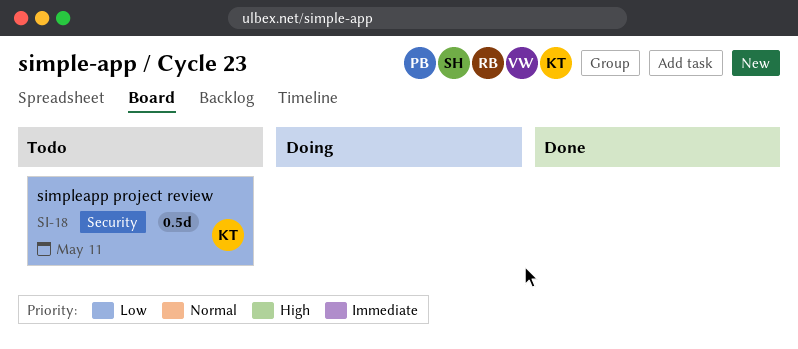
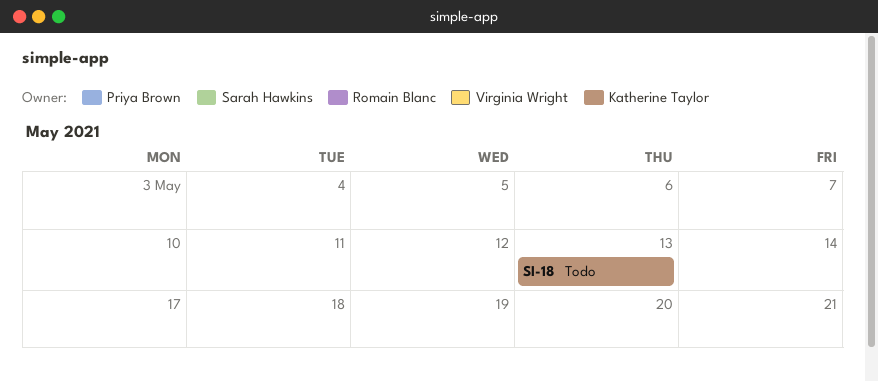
SI-18, due: May 11 -> May 13

